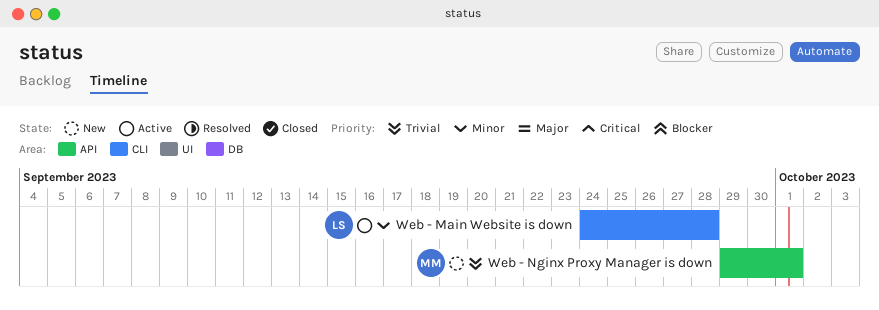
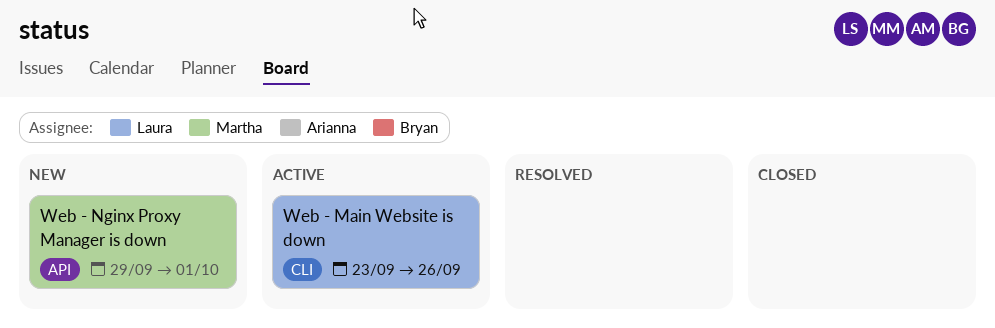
Web - Main Website is down, start: Sep 24 -> Sep 23
Web - Main Website is down, due: Sep 28 -> Sep 26

